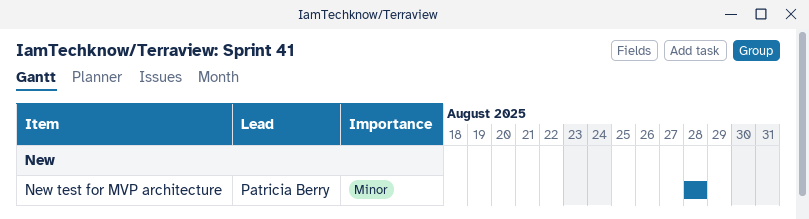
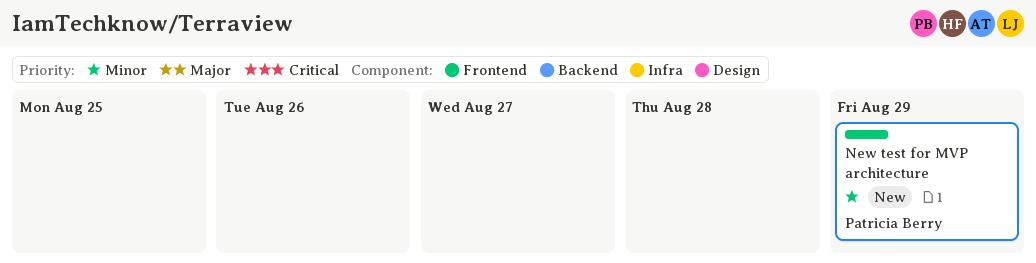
New test for MVP architecture, due: Aug 28 -> Aug 29

